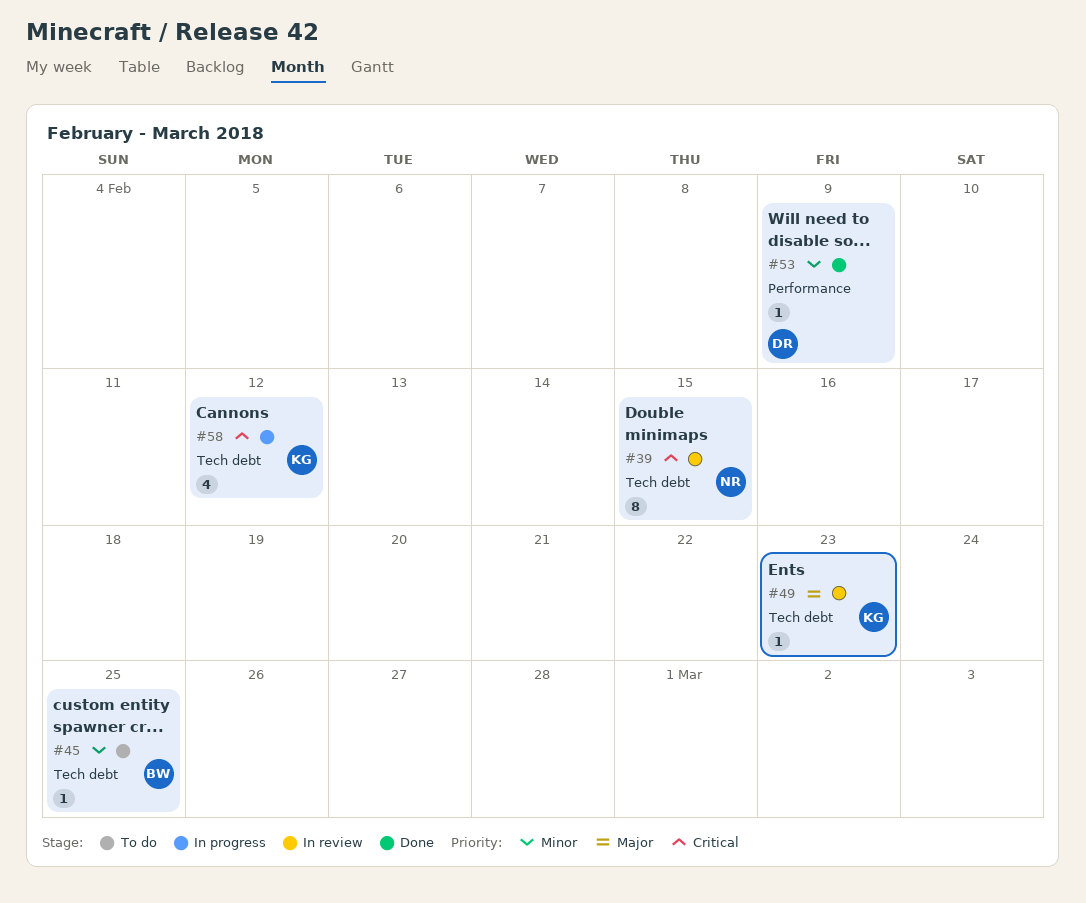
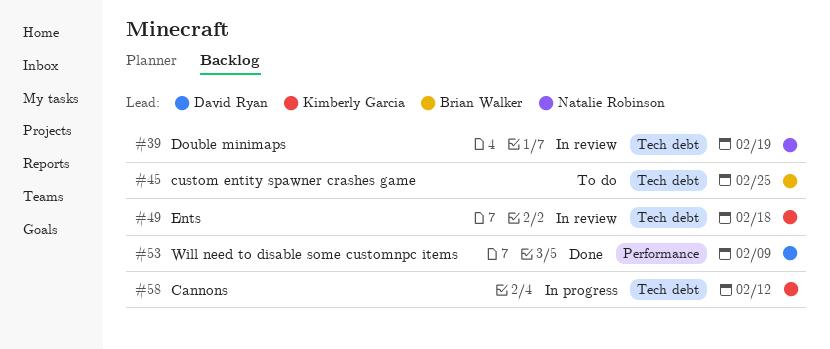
#39, due: Feb 15 -> Feb 19
#49, due: Feb 23 -> Feb 18

